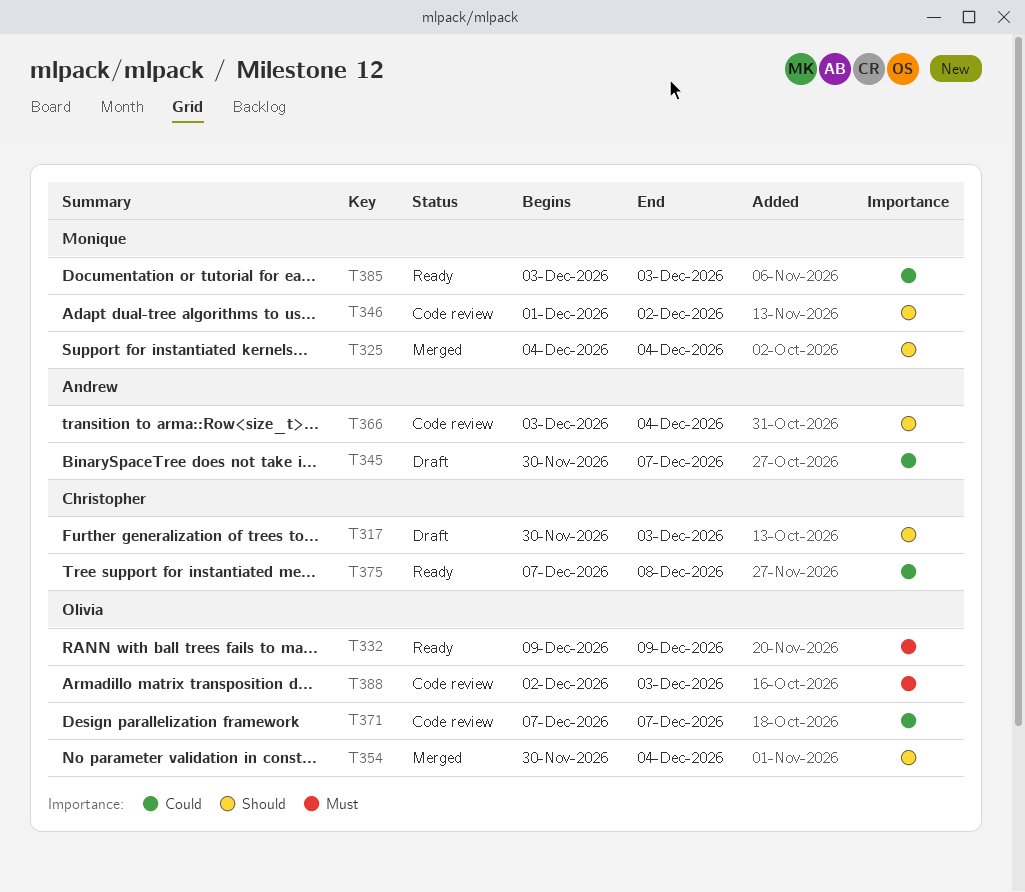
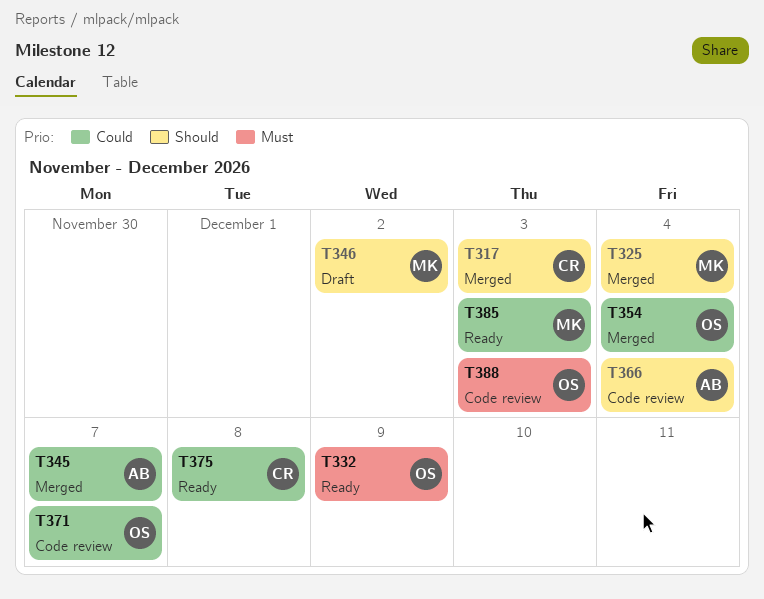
T317, status: Draft -> Merged
T345, status: Draft -> Merged
T346, status: Code review -> Draft
T354, priority: Should -> Could

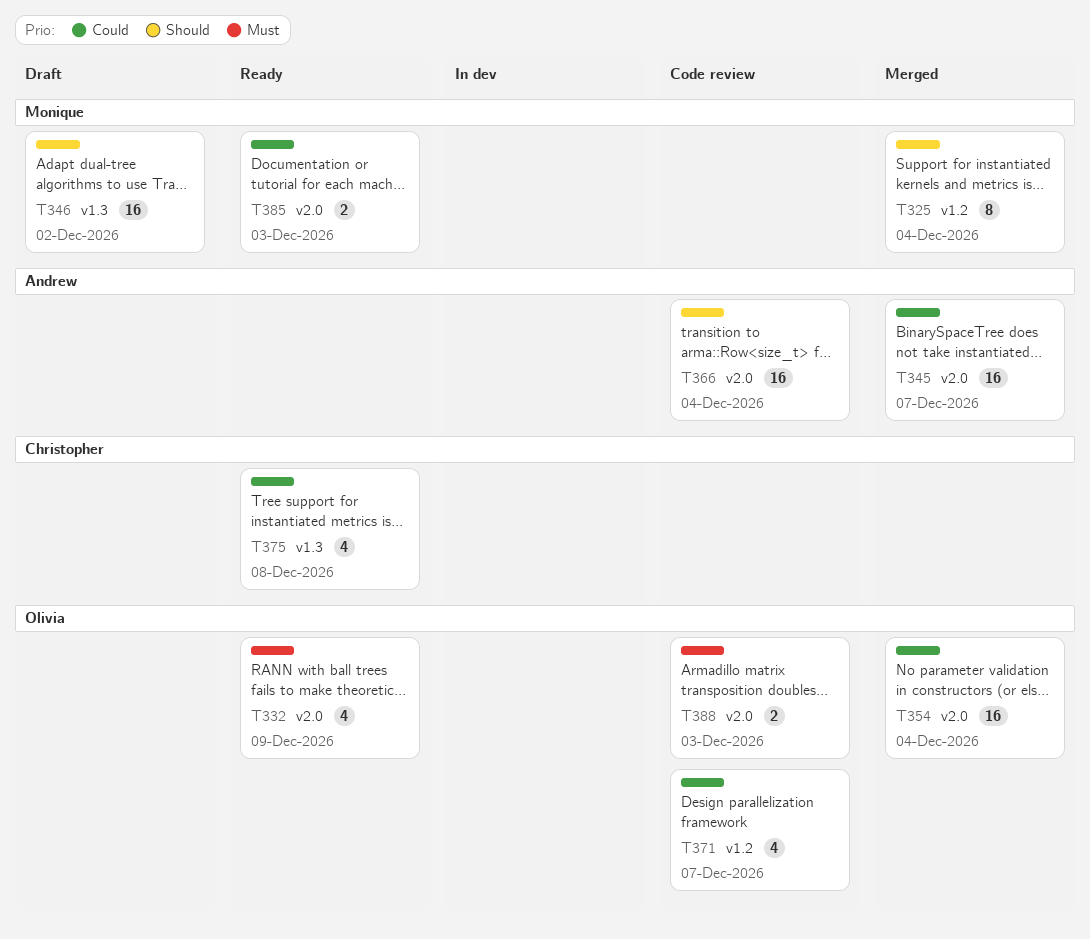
T317: present -> none

